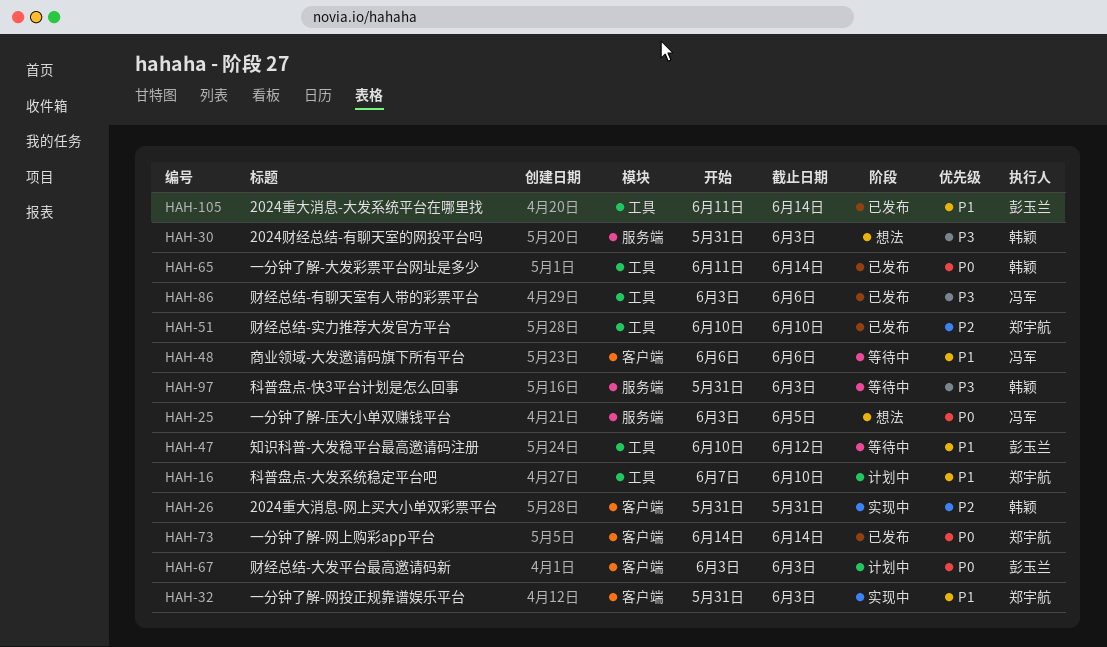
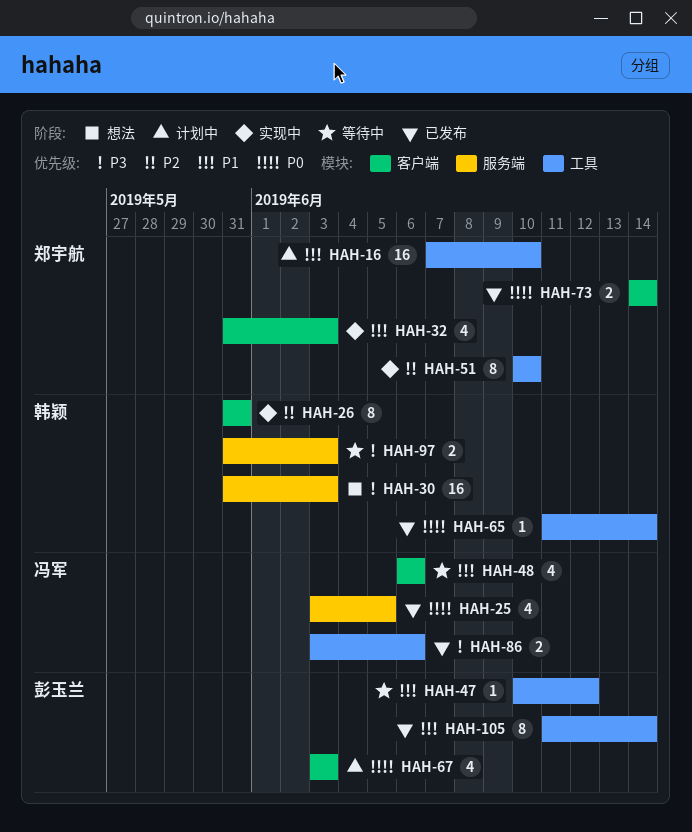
HAH-25, status: 想法 -> 已发布
HAH-51, status: 已发布 -> 实现中

